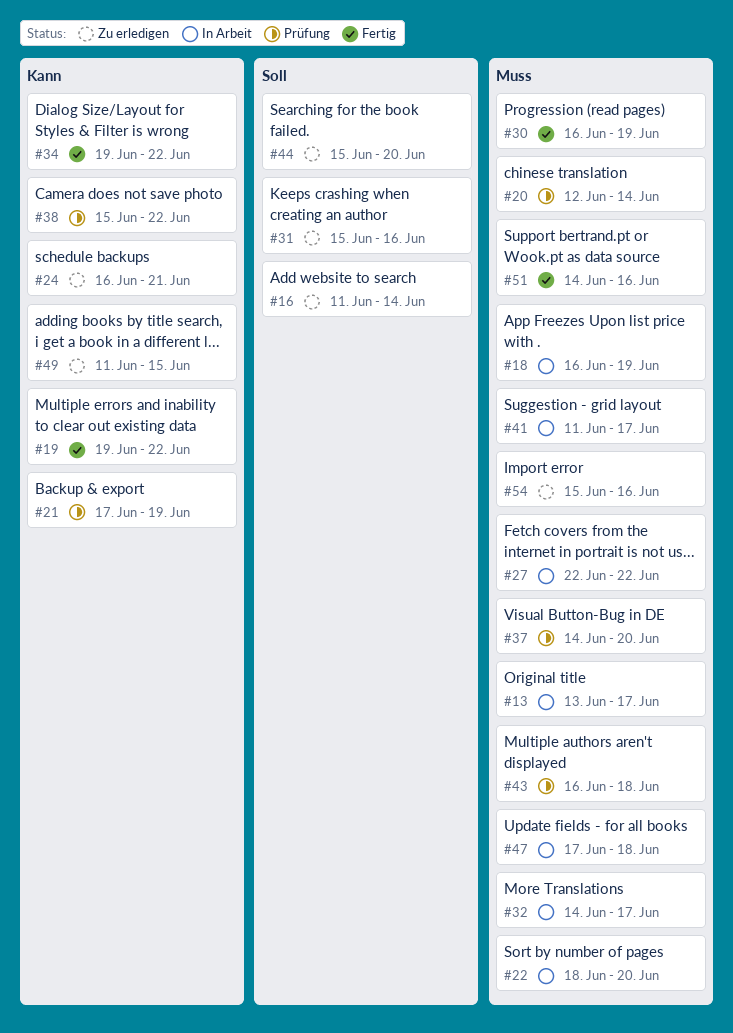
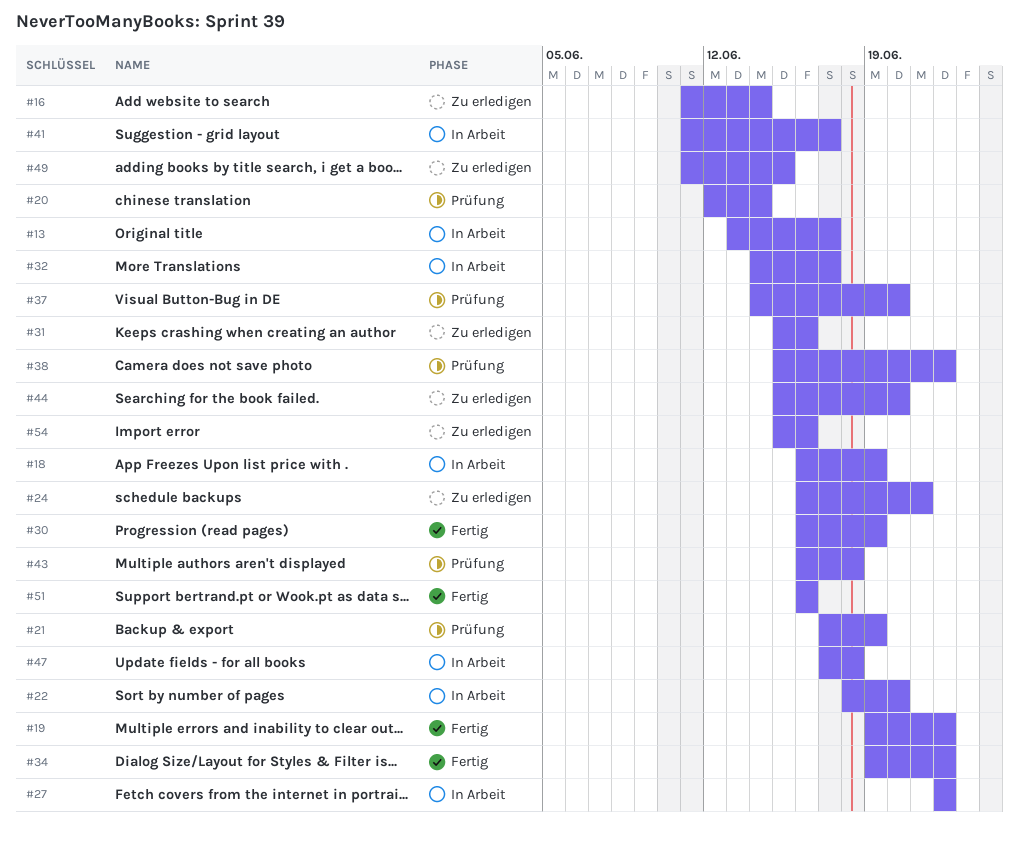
#51, start: Jun 14 -> Jun 16

